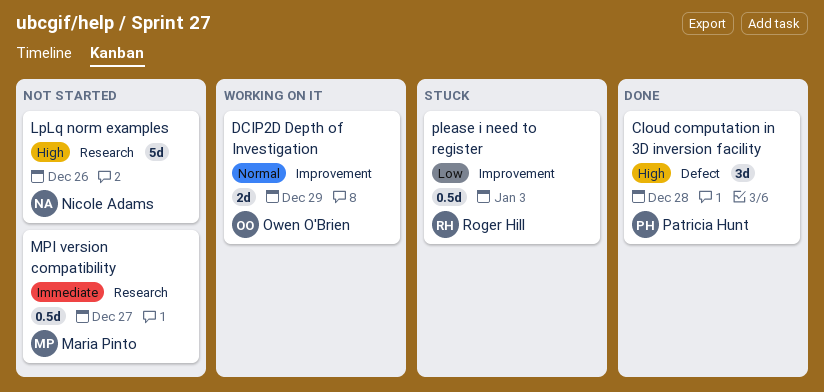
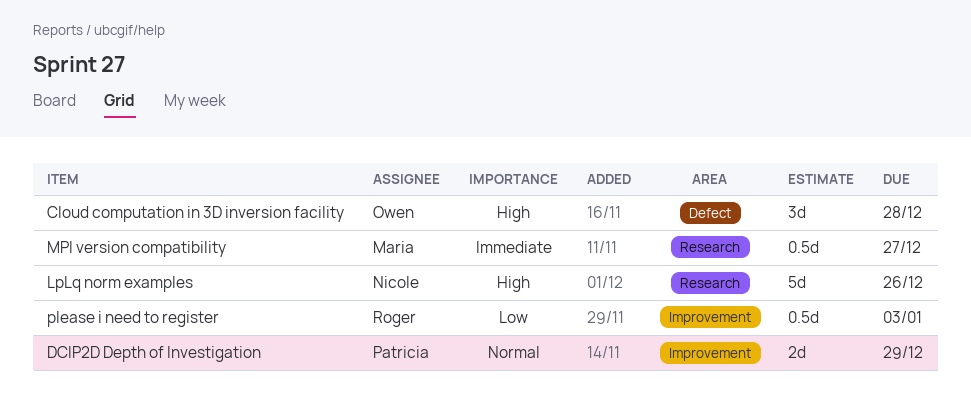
Cloud computation in 3D inversion facility, owner: Patricia Hunt -> Owen O'Brien
DCIP2D Depth of Investigation, owner: Owen O'Brien -> Patricia Hunt

